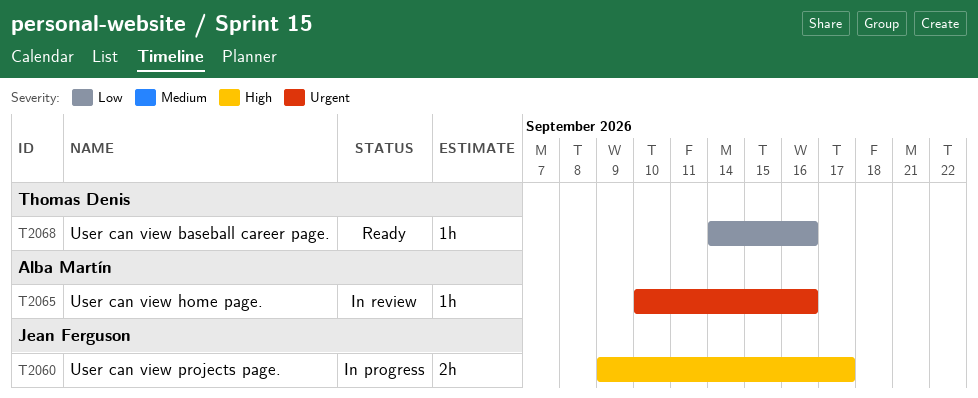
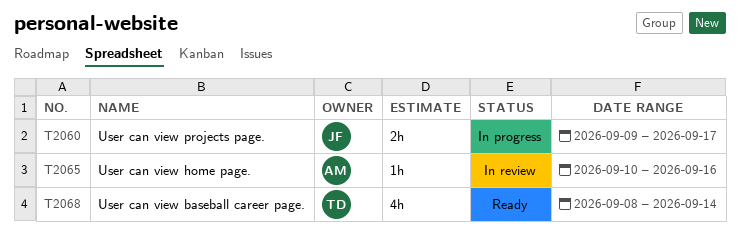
T2068, estimate: 1h -> 4h
T2068, start: Sep 14 -> Sep 8
T2068, due: Sep 16 -> Sep 14

